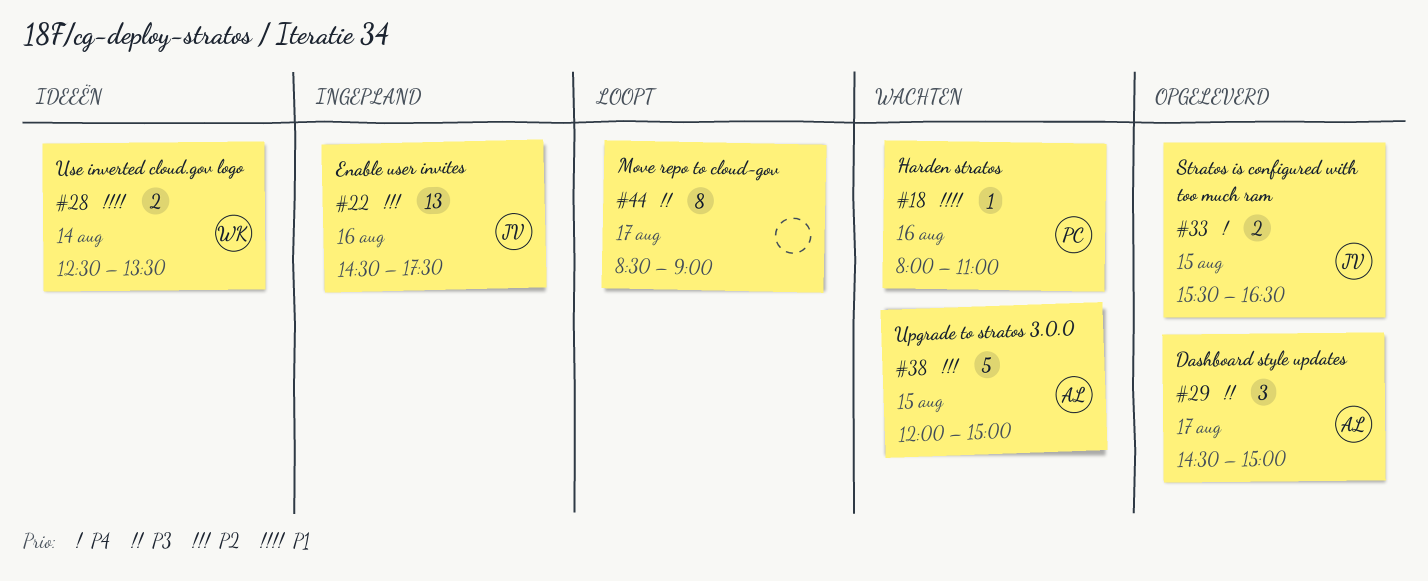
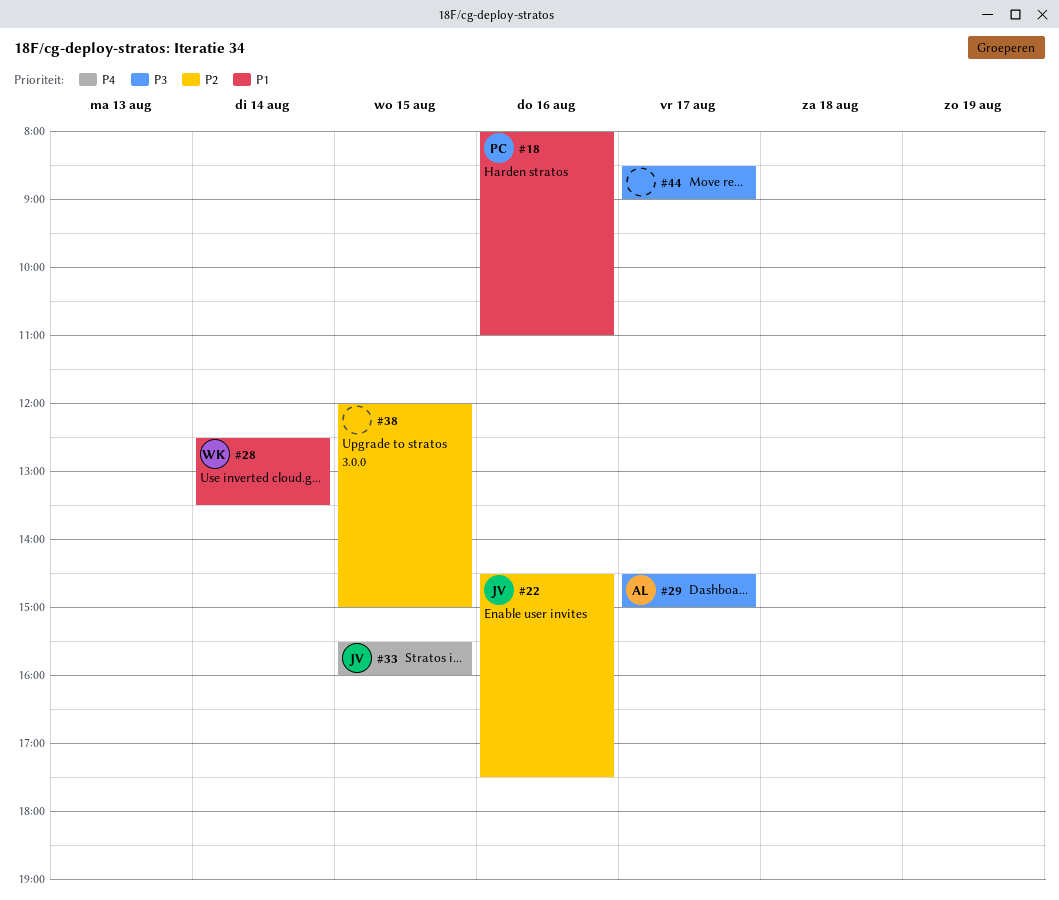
#33, ends: 16:30 -> 16:00
#38, owner: AL -> none

